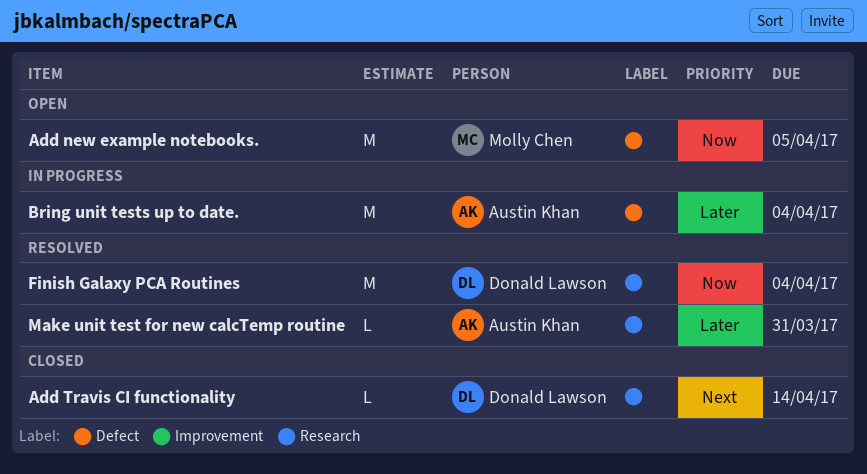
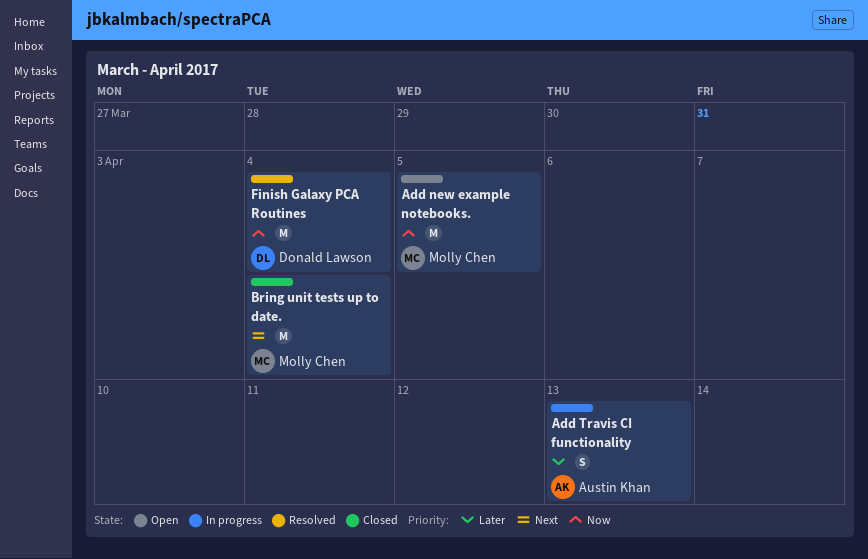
Add Travis CI functionality, status: Closed -> In progress
Add Travis CI functionality, owner: Donald Lawson -> Austin Khan
Add Travis CI functionality, priority: Next -> Later
Add Travis CI functionality, estimate: L -> S
Add Travis CI functionality, due: Apr 14 -> Apr 13
Bring unit tests up to date., status: In progress -> Closed
Bring unit tests up to date., owner: Austin Khan -> Molly Chen
Bring unit tests up to date., priority: Later -> Next
Make unit test for new calcTemp routine: present -> none

